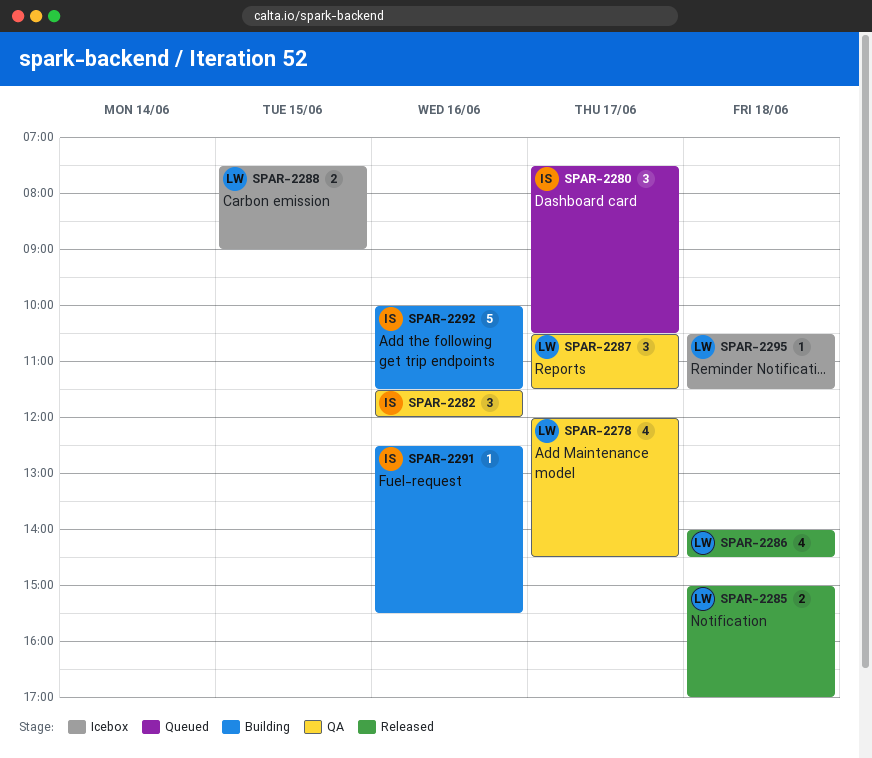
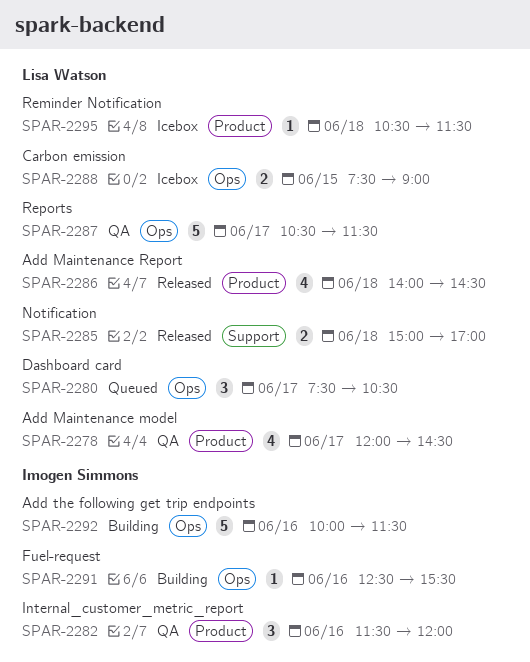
SPAR-2280, owner: Imogen Simmons -> Lisa Watson
SPAR-2287, estimate: 3 -> 5

